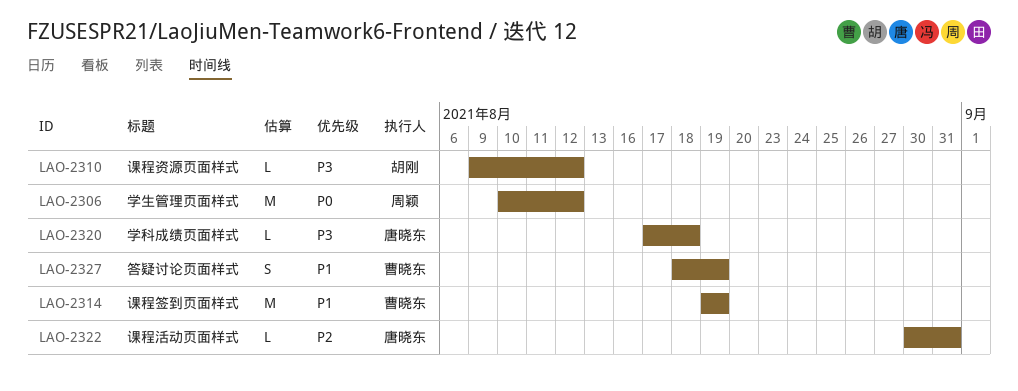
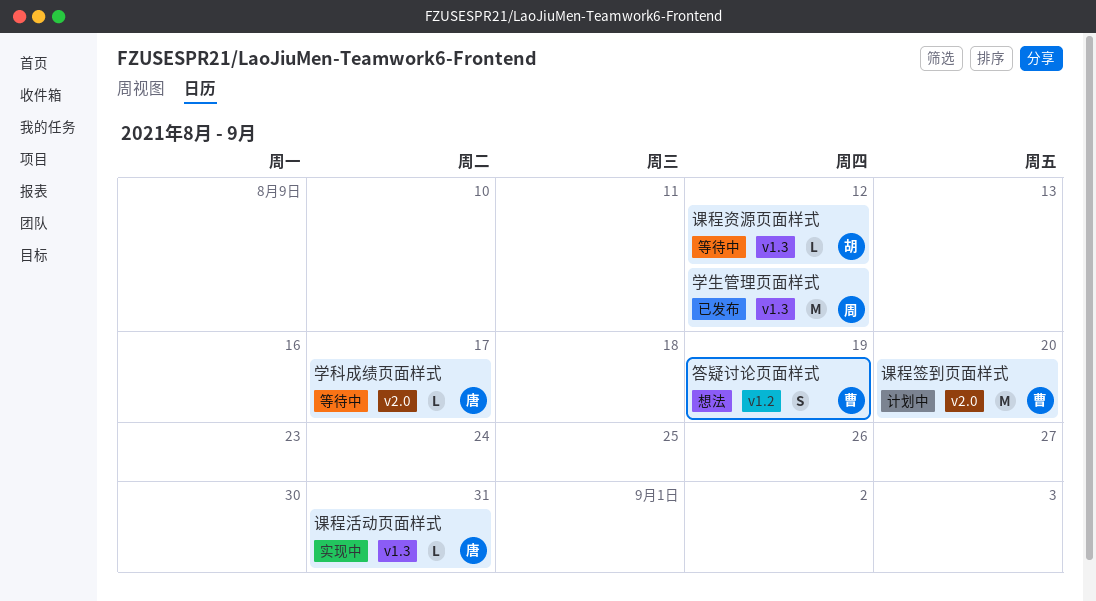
学科成绩页面样式, due: Aug 18 -> Aug 17
课程签到页面样式, due: Aug 19 -> Aug 20

